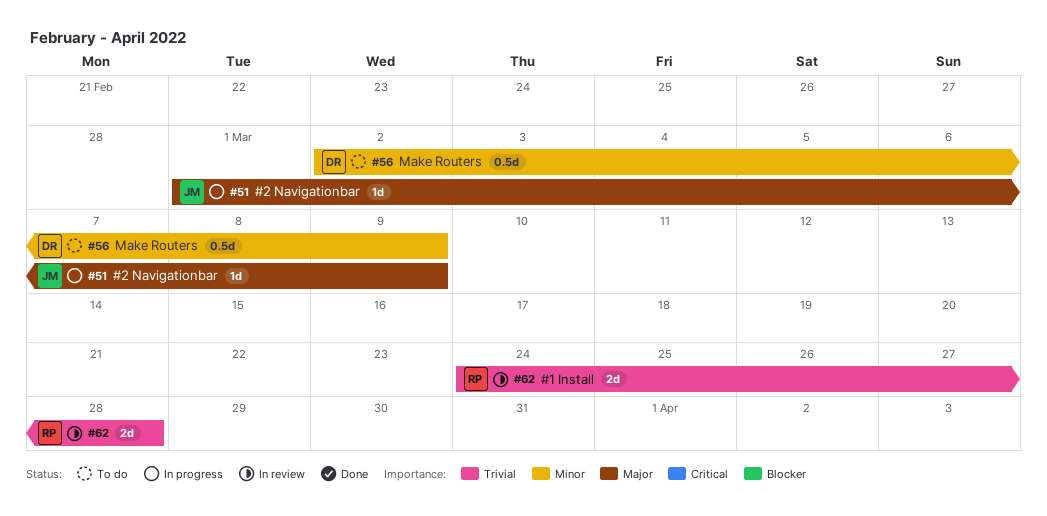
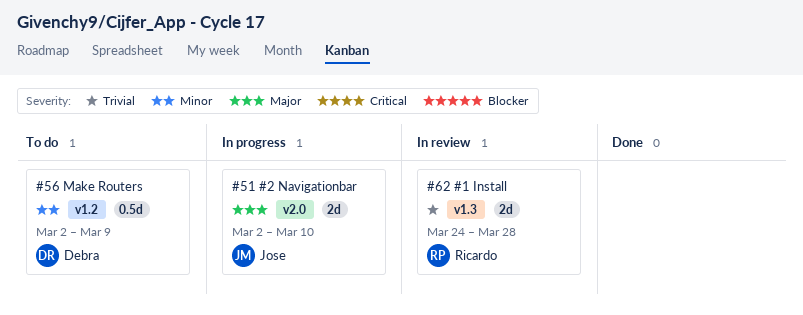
#51, estimate: 1d -> 2d
#51, start: Mar 1 -> Mar 2
#51, due: Mar 9 -> Mar 10

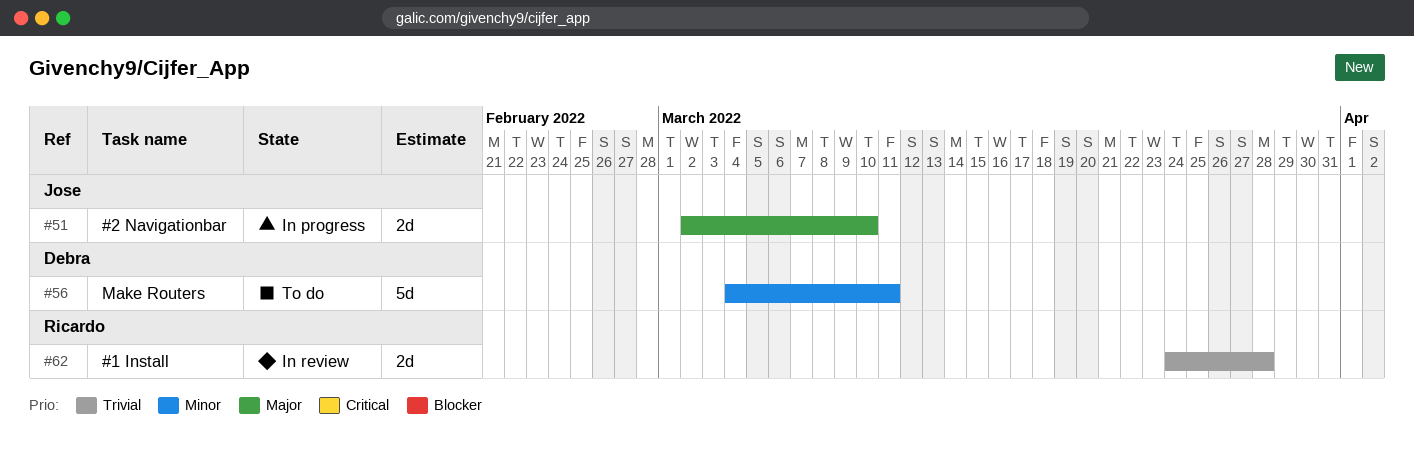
#56, estimate: 0.5d -> 5d
#56, start: Mar 2 -> Mar 4
#56, due: Mar 9 -> Mar 11

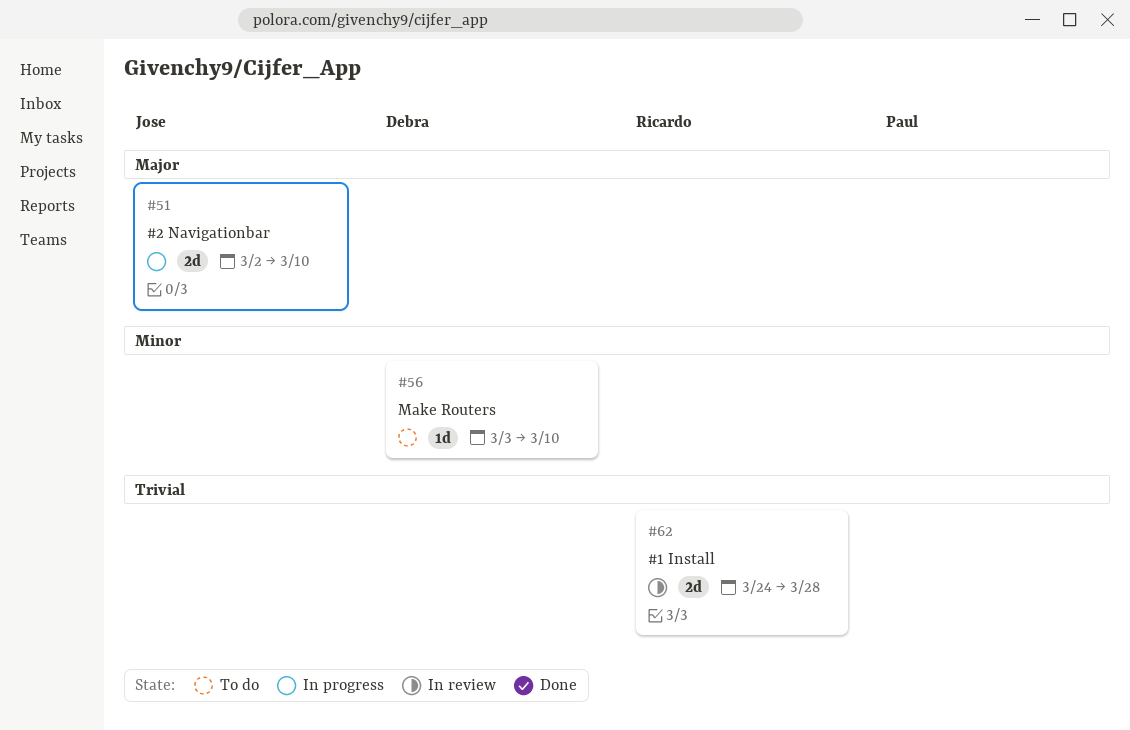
#56, estimate: 5d -> 1d
#56, start: Mar 4 -> Mar 3
#56, due: Mar 11 -> Mar 10

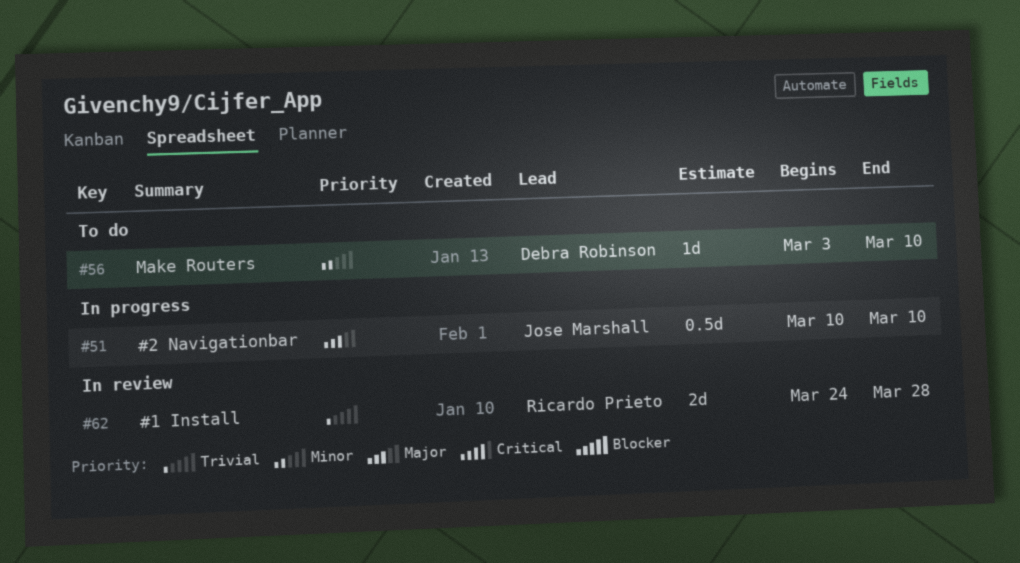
#51, estimate: 2d -> 0.5d
#51, start: Mar 2 -> Mar 10

